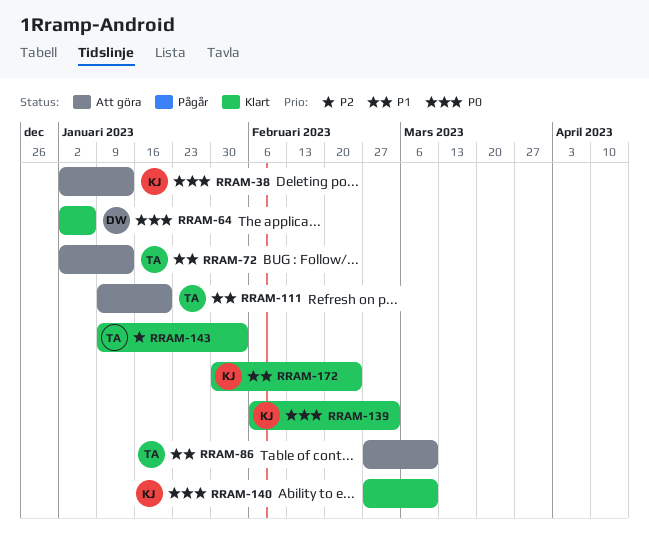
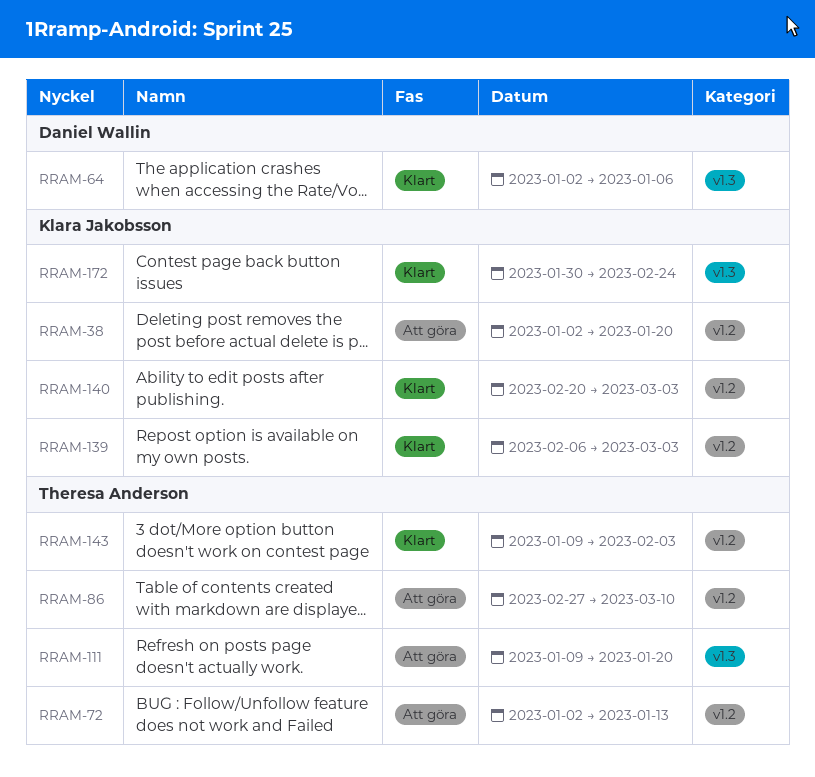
RRAM-38, due: Jan 13 -> Jan 20
RRAM-140, start: Feb 27 -> Feb 20
RRAM-140, due: Mar 10 -> Mar 3

